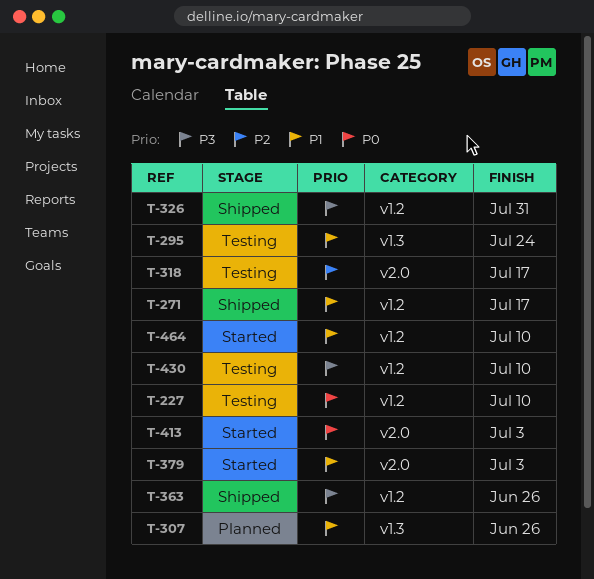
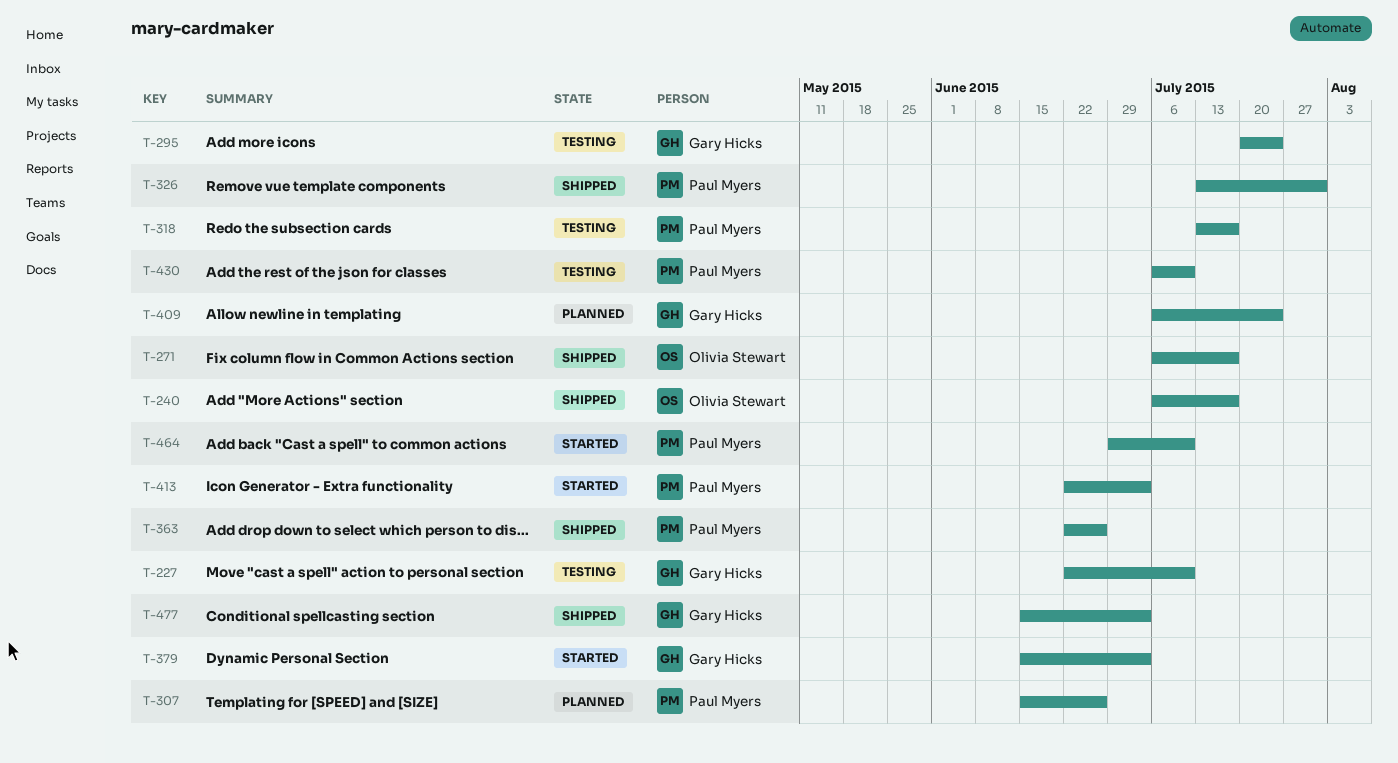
T-240: none -> present
T-409: none -> present
T-477: none -> present

